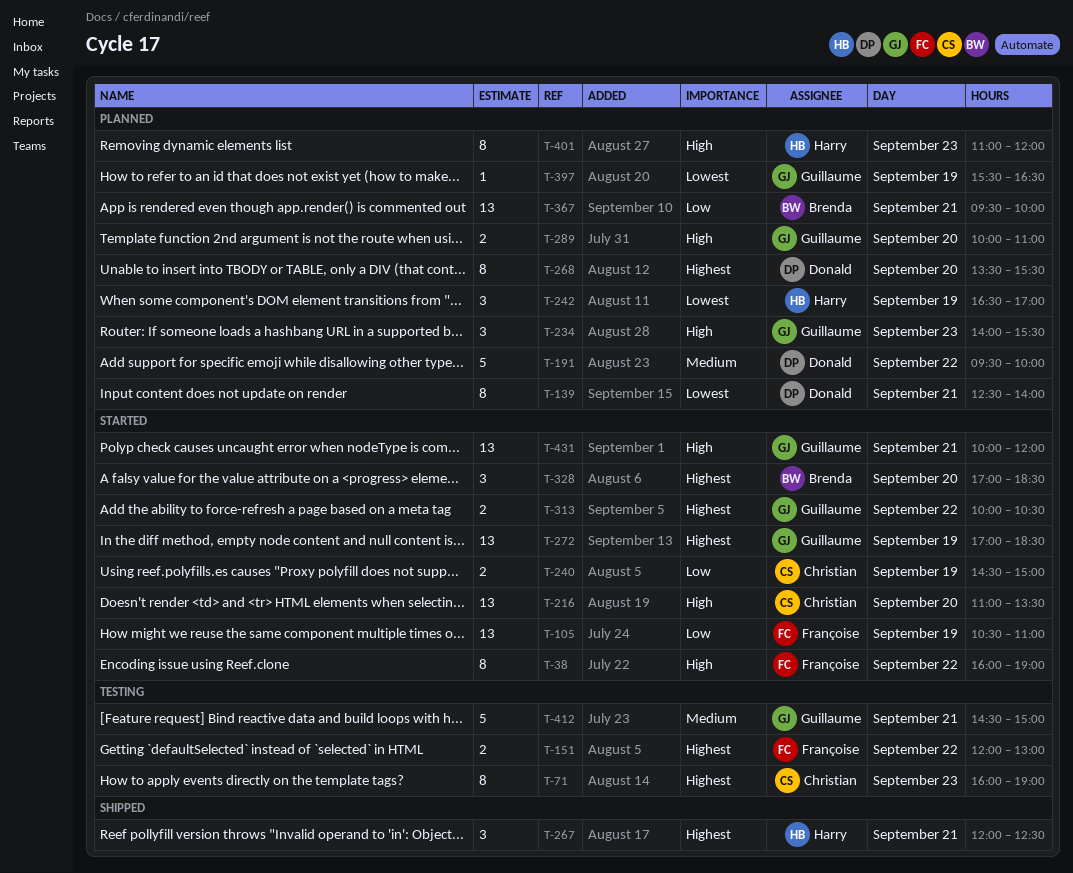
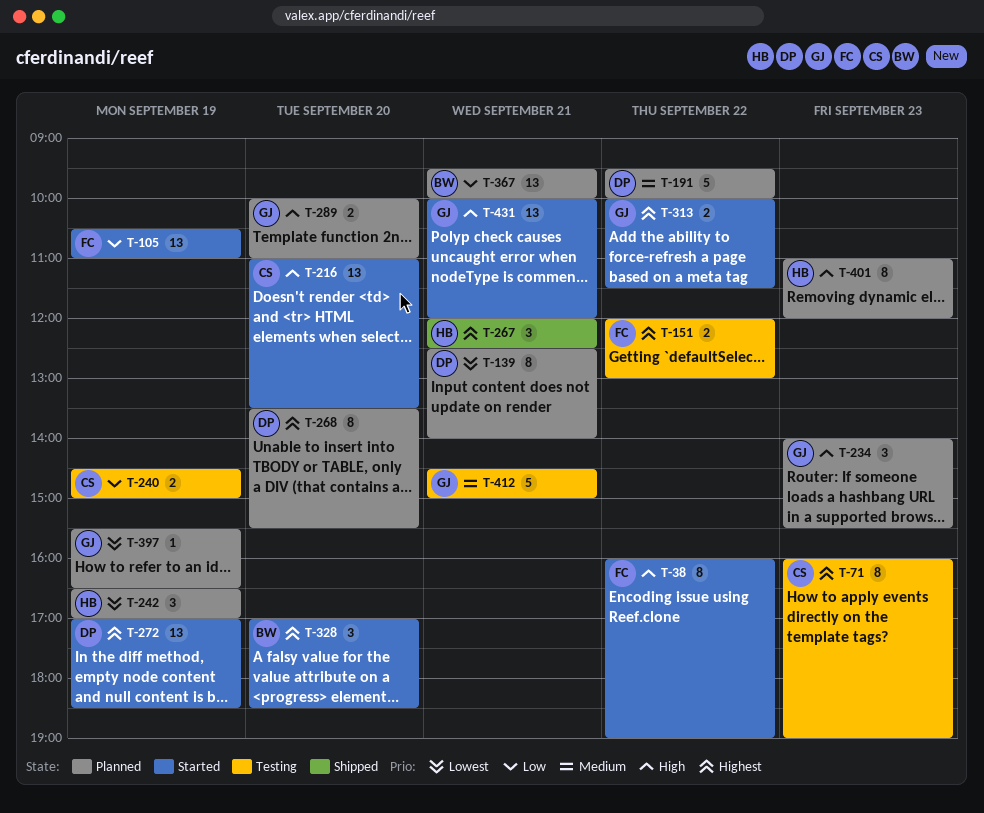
T-240, status: Started -> Testing
T-272, owner: Guillaume -> Donald
T-313, ends: 10:30 -> 11:30

